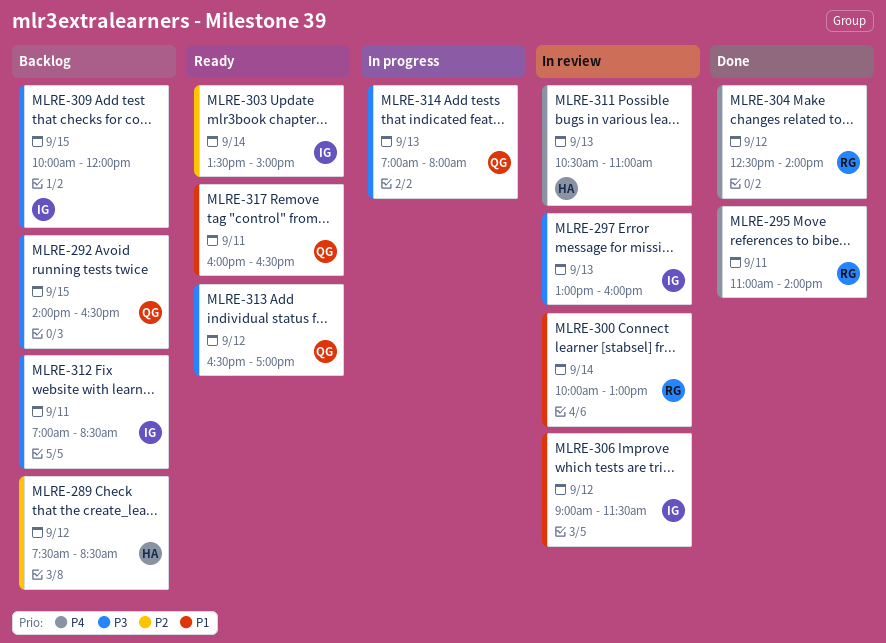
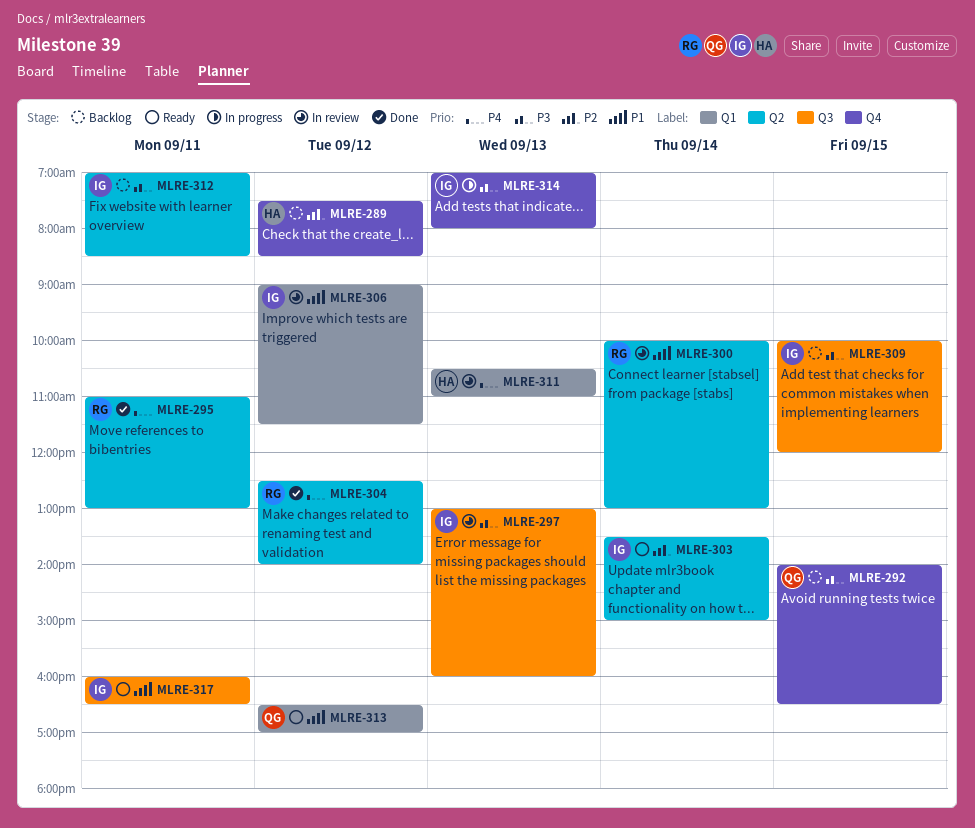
MLRE-295, ends: 14:00 -> 13:00
MLRE-313, priority: P3 -> P1
MLRE-314, owner: QG -> IG
MLRE-317, owner: QG -> IG

